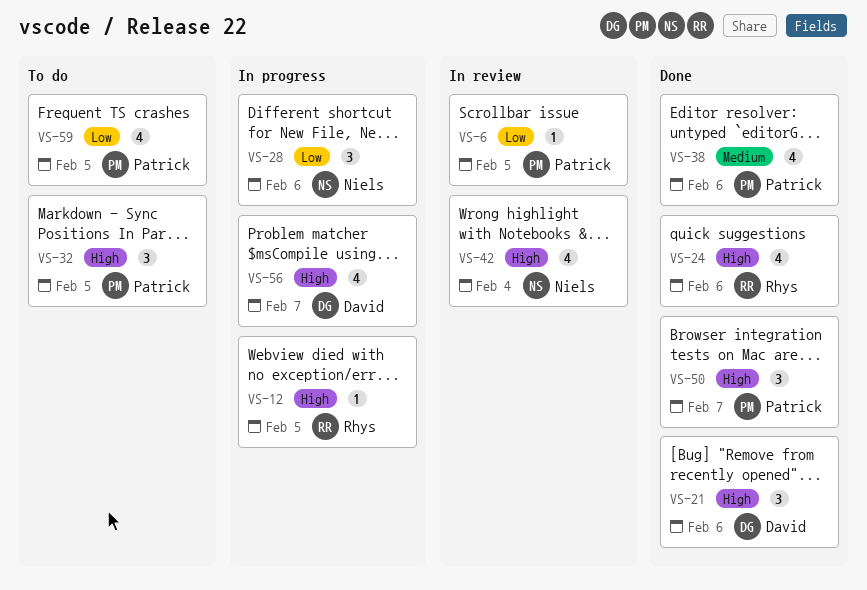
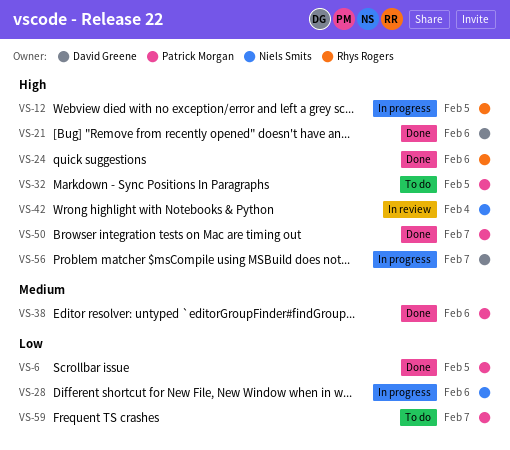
VS-6, status: In review -> Done
VS-59, due: Feb 5 -> Feb 7

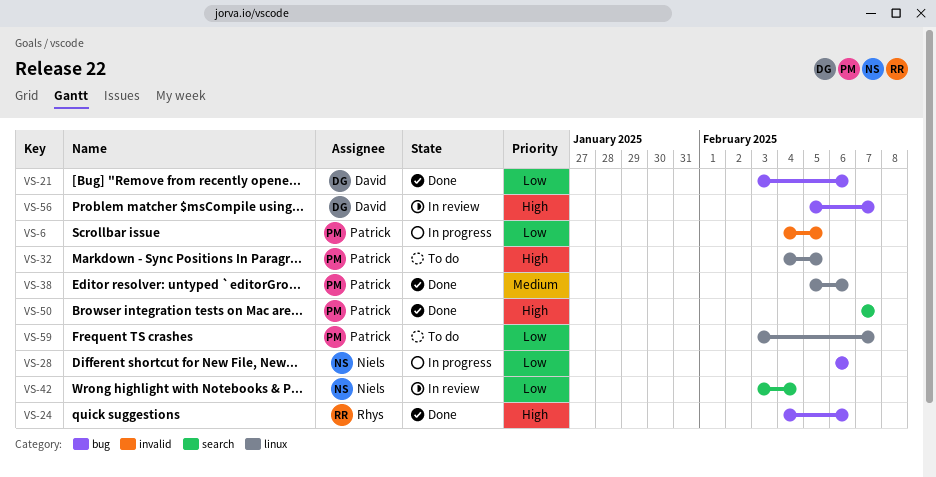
VS-6, status: Done -> In progress
VS-12: present -> none
VS-21, priority: High -> Low
VS-42, priority: High -> Low
VS-56, status: In progress -> In review

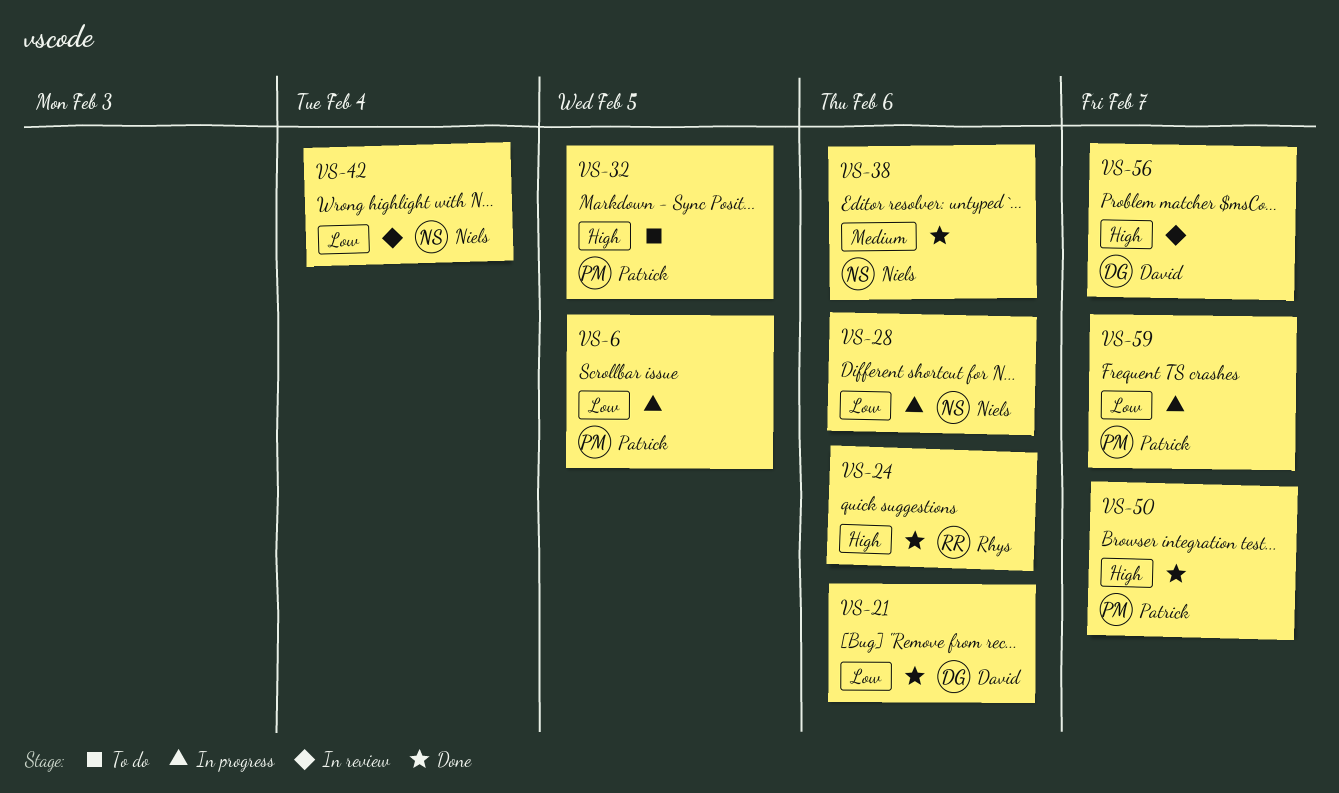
VS-38, owner: Patrick -> Niels
VS-59, status: To do -> In progress

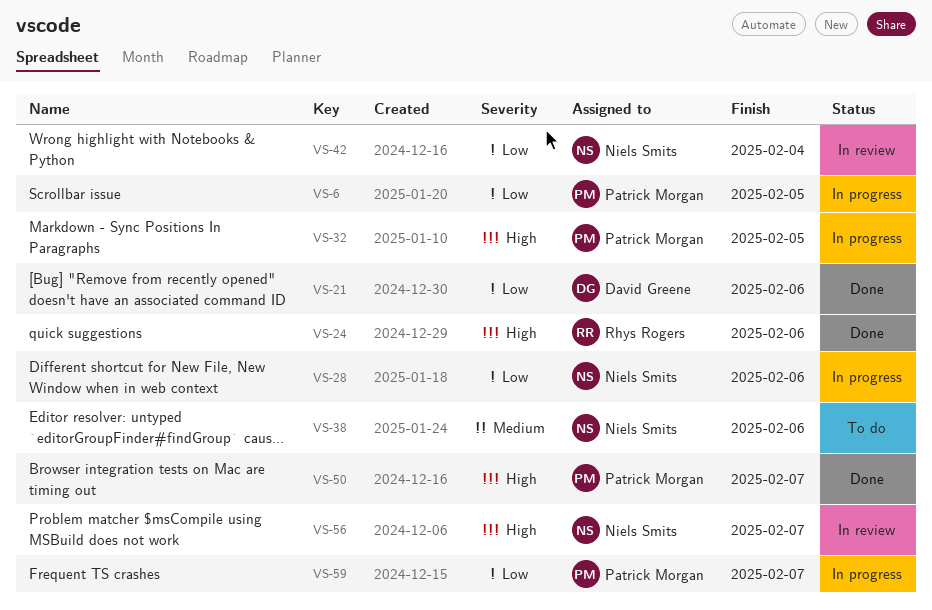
VS-32, status: To do -> In progress
VS-38, status: Done -> To do
VS-56, owner: David Greene -> Niels Smits

